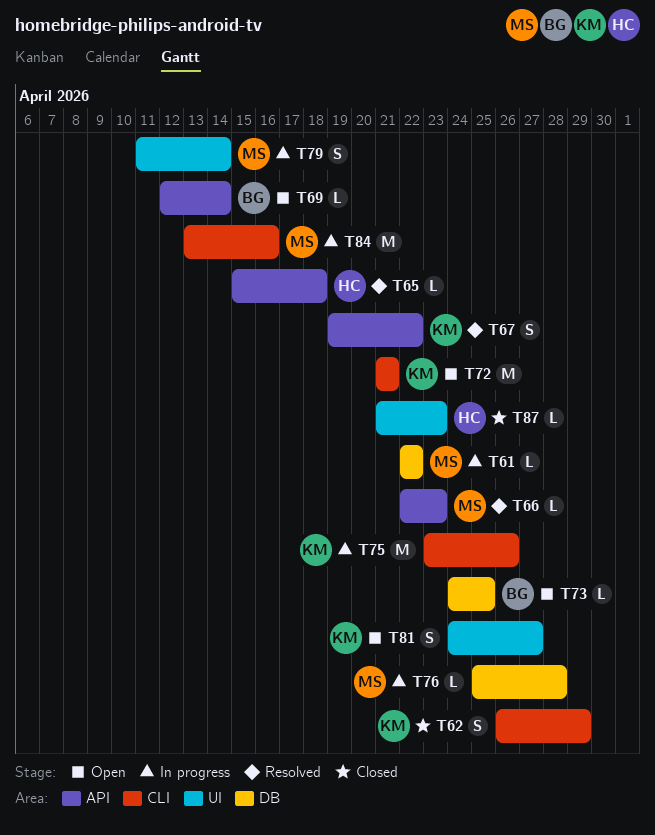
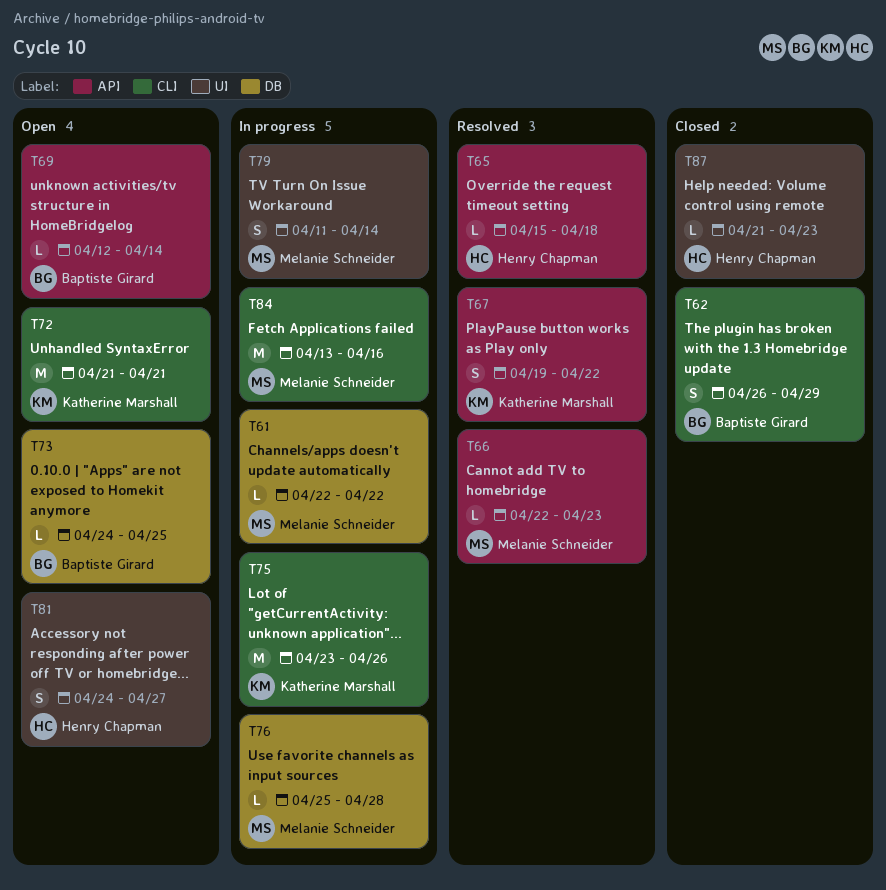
T62, owner: Katherine Marshall -> Baptiste Girard
T81, owner: Katherine Marshall -> Henry Chapman

